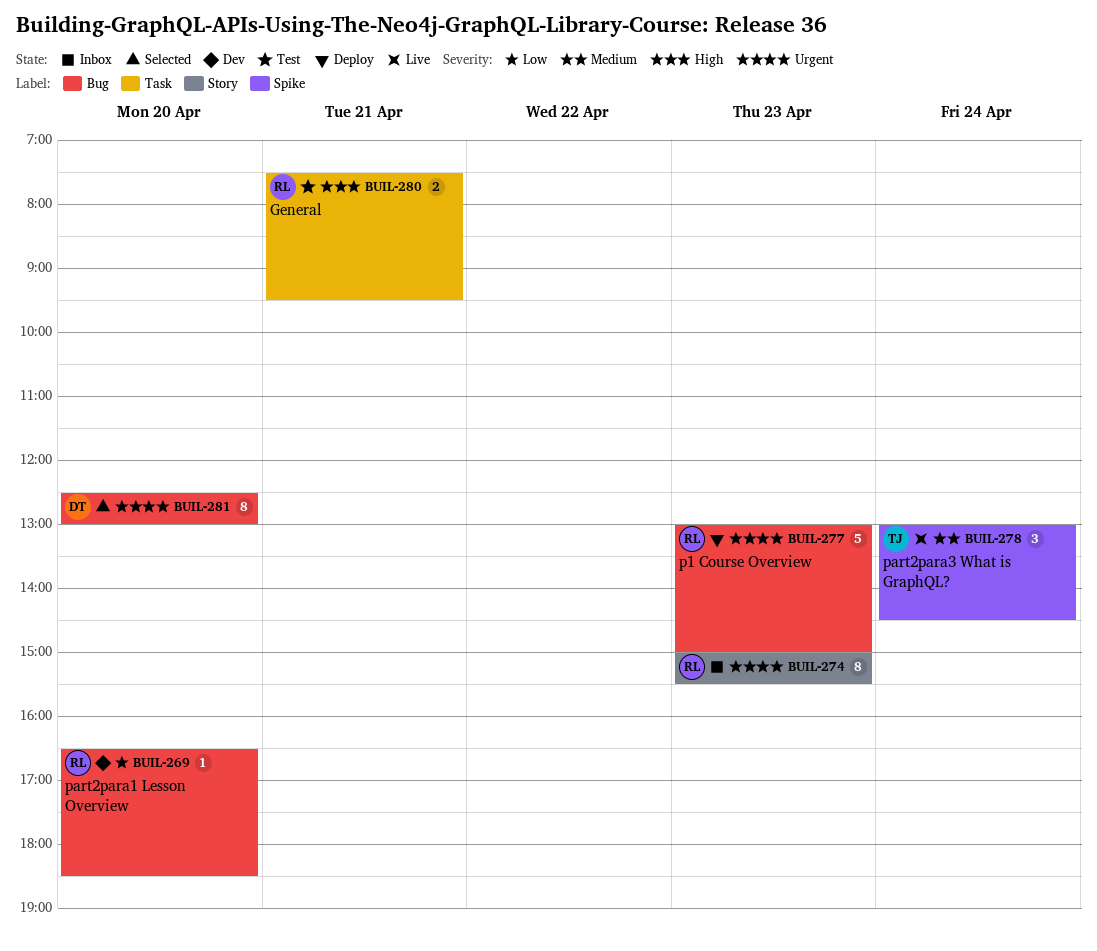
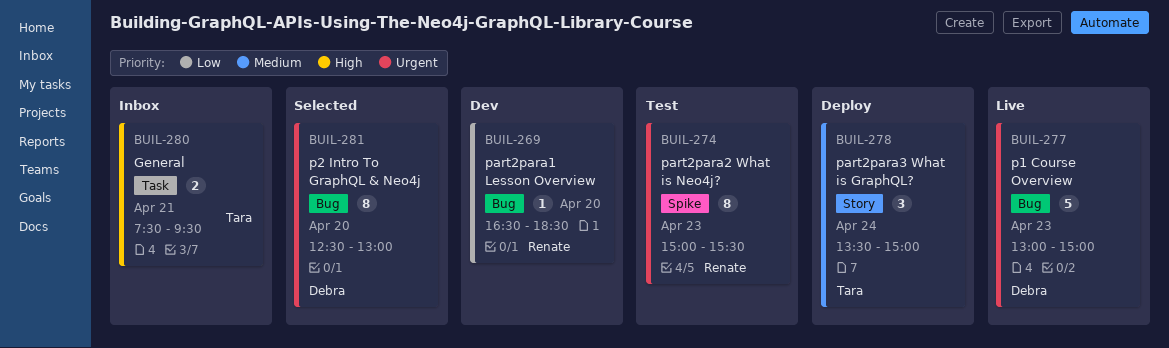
BUIL-274, status: Inbox -> Test
BUIL-274, label: Story -> Spike
BUIL-277, status: Deploy -> Live
BUIL-277, owner: Renate -> Debra
BUIL-278, status: Live -> Deploy
BUIL-278, label: Spike -> Story
BUIL-278, begins: 13:00 -> 13:30
BUIL-278, ends: 14:30 -> 15:00
BUIL-280, status: Test -> Inbox
BUIL-280, owner: Renate -> Tara

